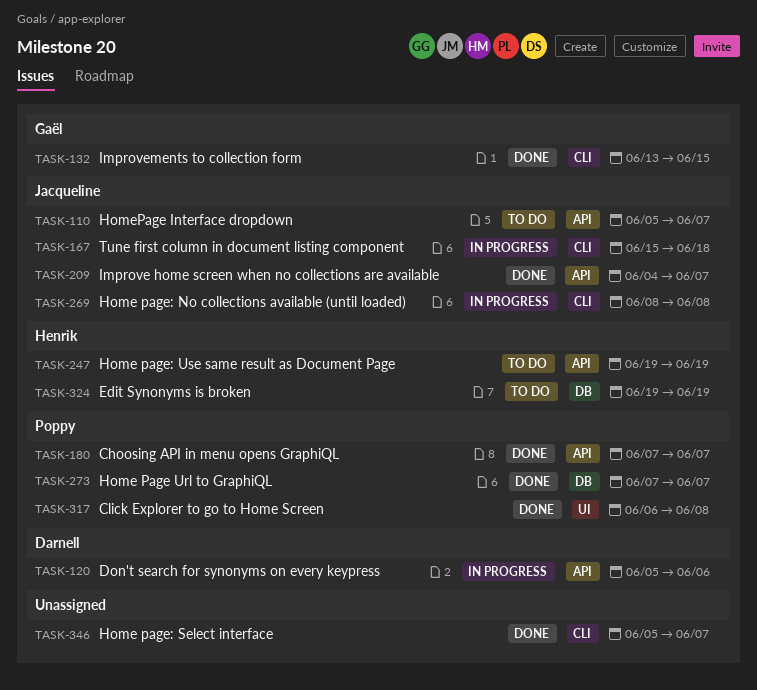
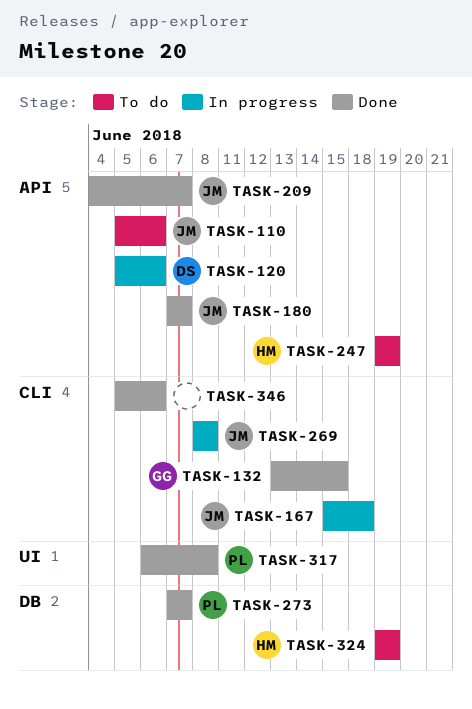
TASK-110, due: Jun 7 -> Jun 6
TASK-180, owner: Poppy -> Jacqueline
TASK-346, due: Jun 7 -> Jun 6

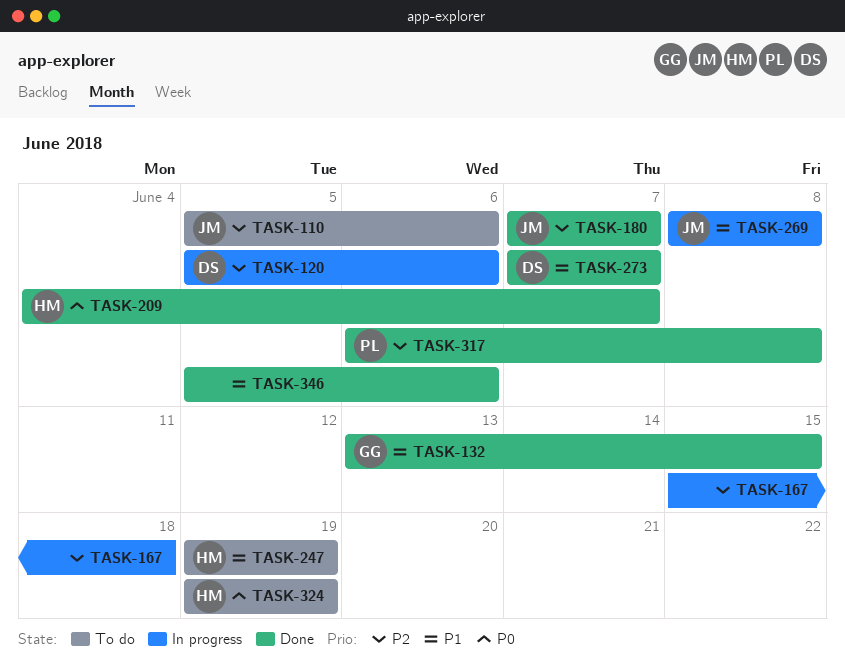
TASK-167, owner: JM -> none
TASK-209, owner: JM -> HM
TASK-273, owner: PL -> DS

